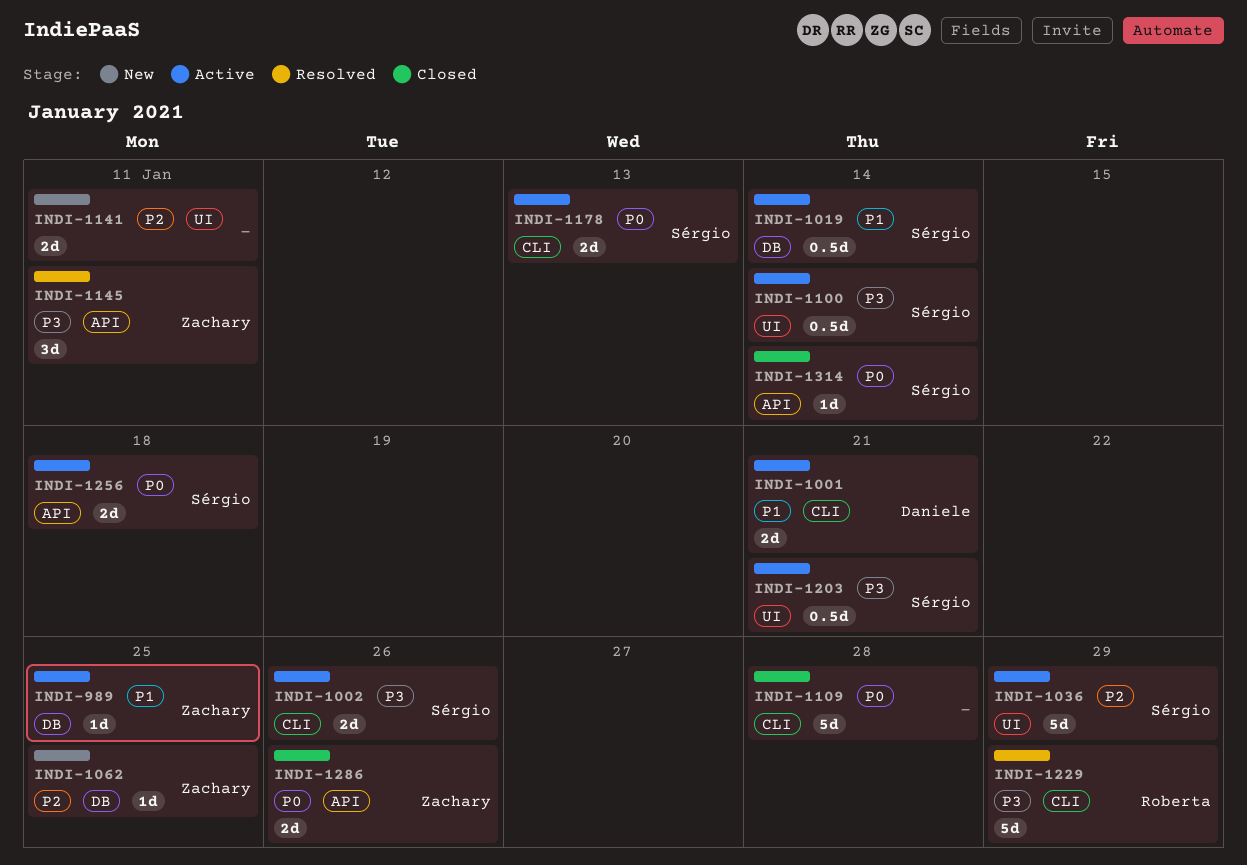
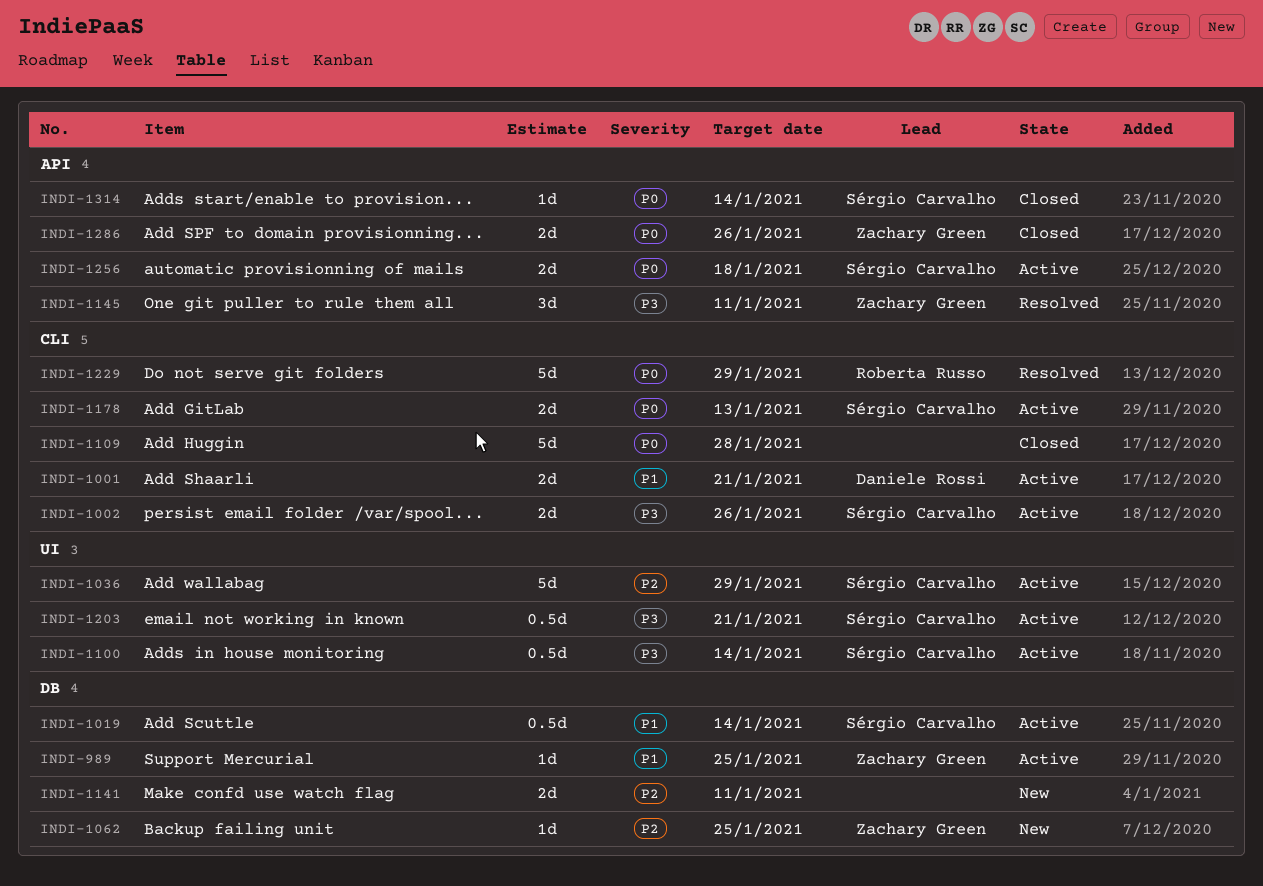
INDI-1141, label: UI -> DB
INDI-1229, priority: P3 -> P0

